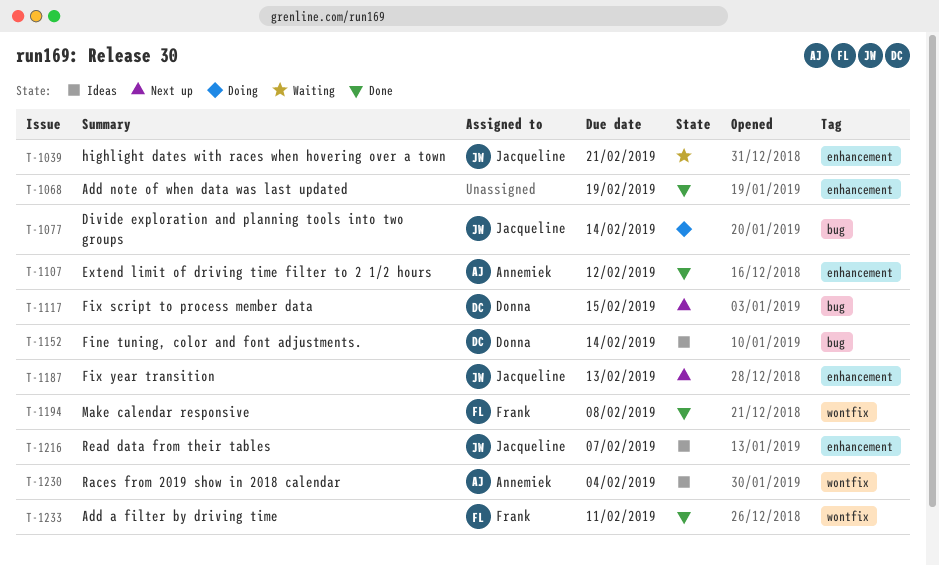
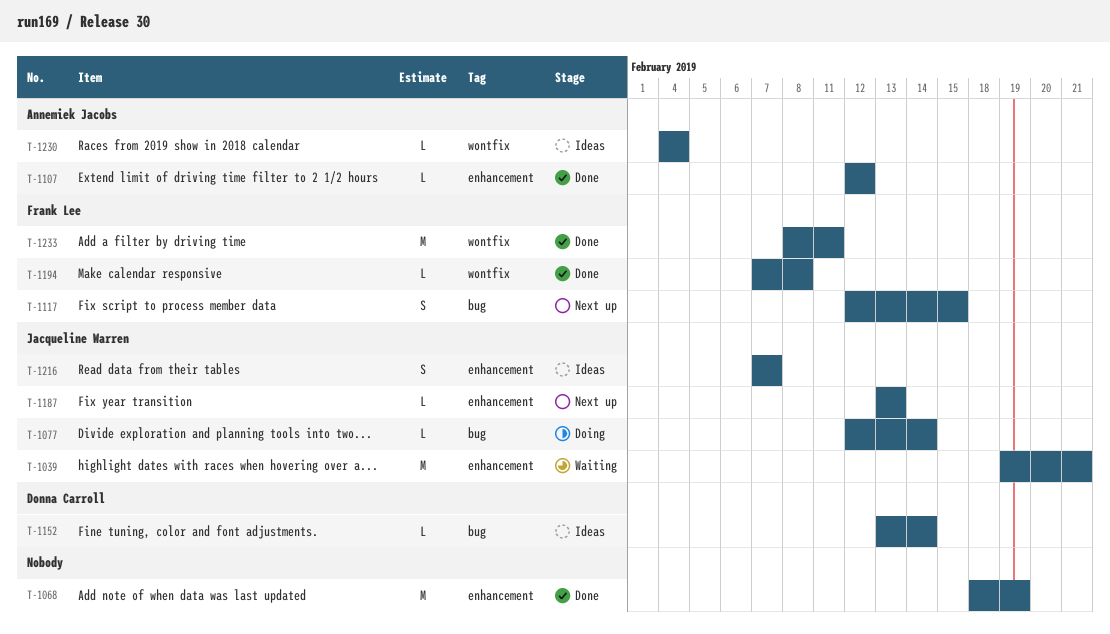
T-1117, owner: Donna Carroll -> Frank Lee

